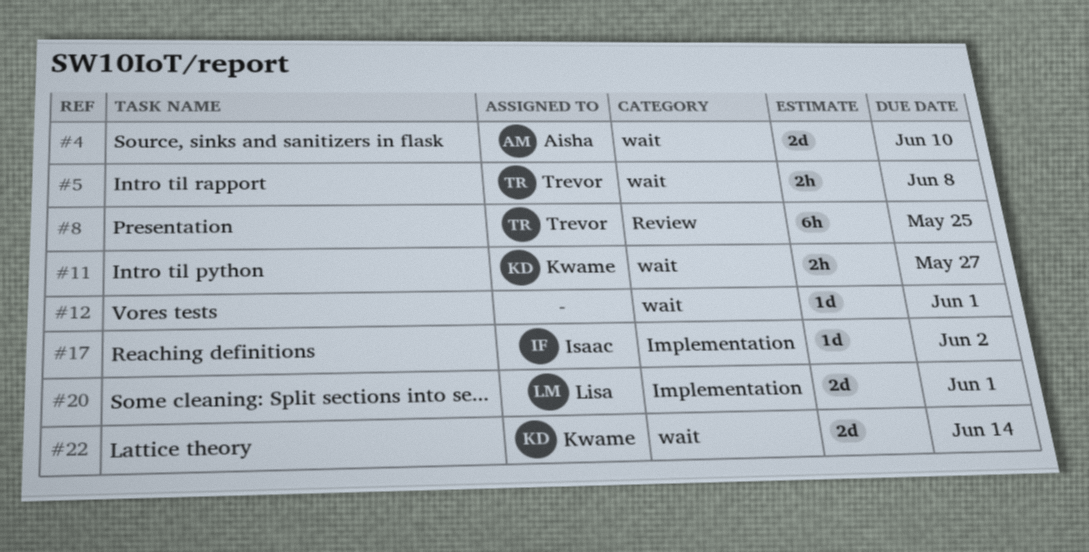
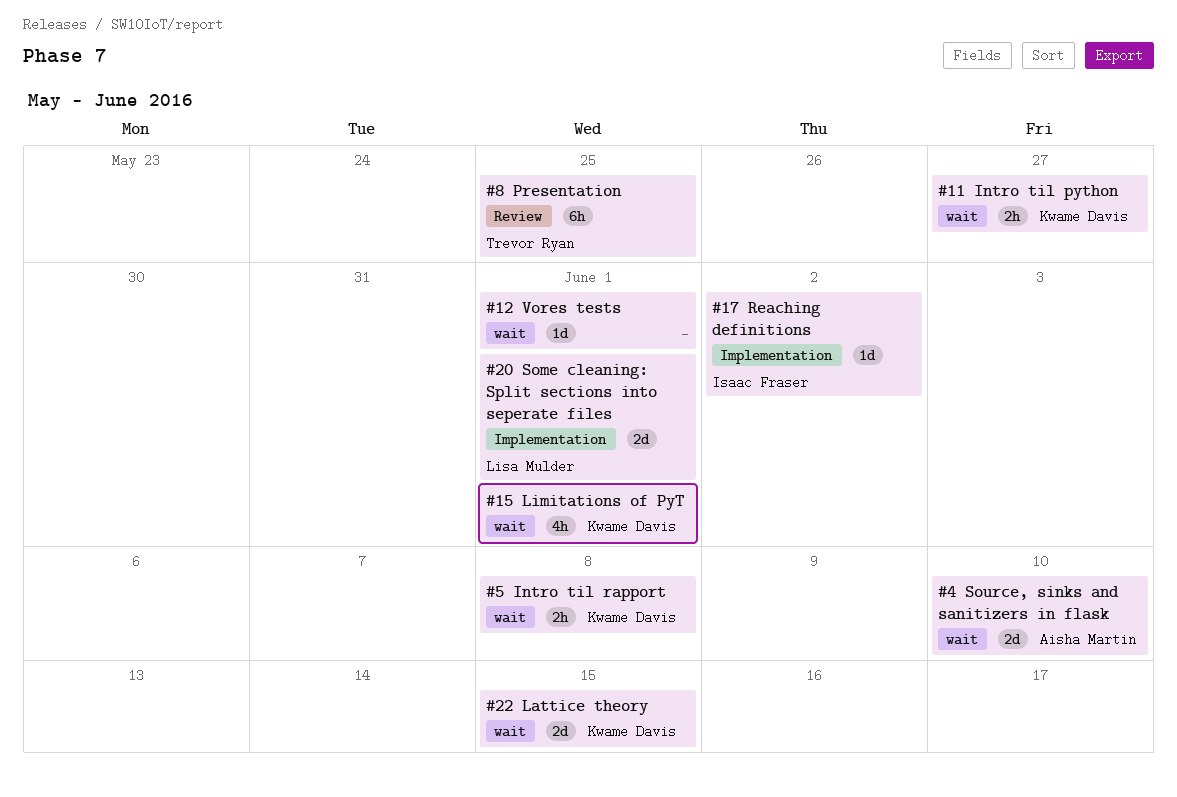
#5, owner: Trevor Ryan -> Kwame Davis
#15: none -> present
#22, due: Jun 14 -> Jun 15

